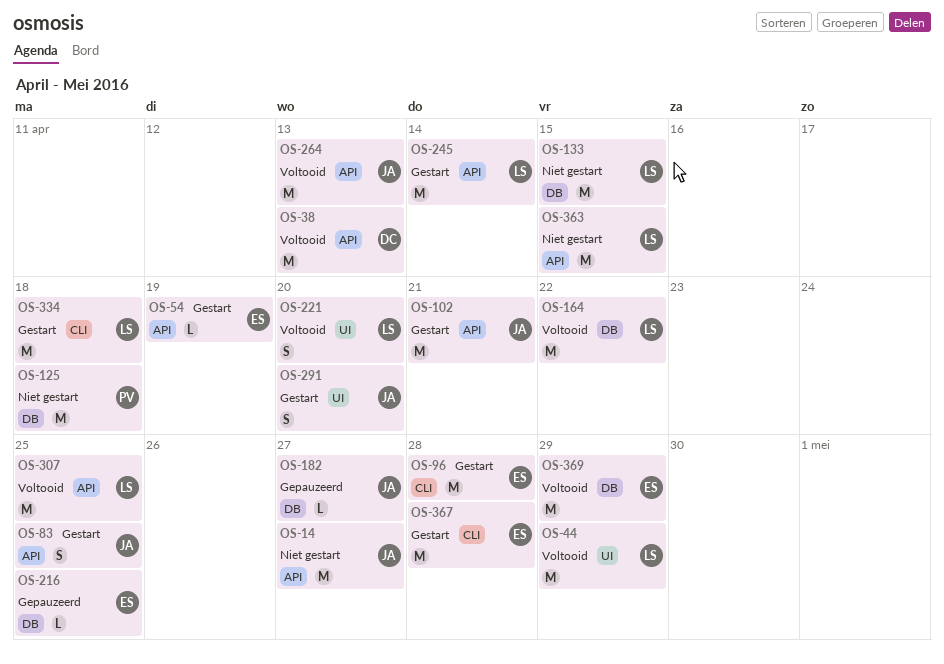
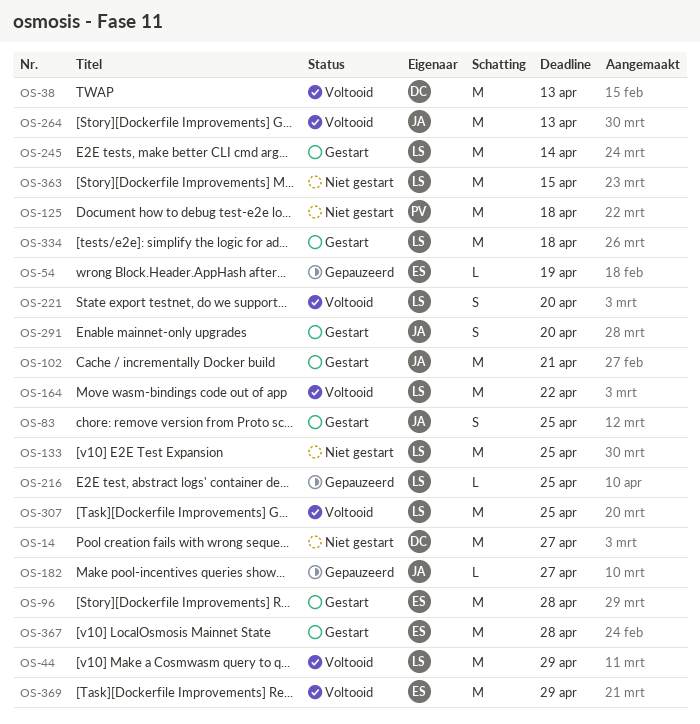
OS-14, owner: JA -> DC
OS-54, status: Gestart -> Gepauzeerd
OS-133, due: Apr 15 -> Apr 25
OS-216, owner: ES -> LS

